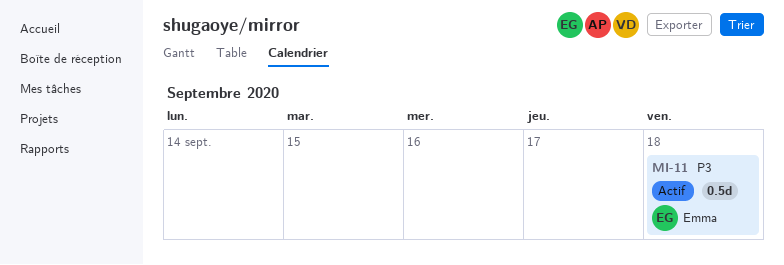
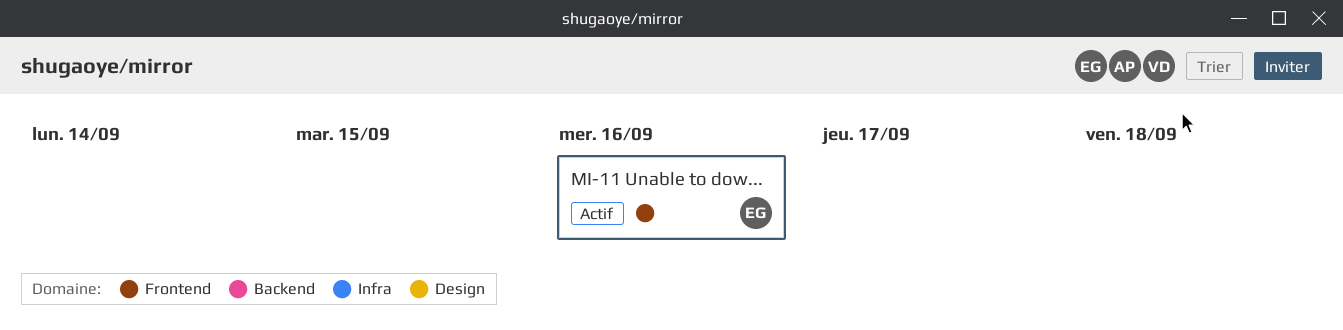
MI-11, due: Sep 18 -> Sep 16

